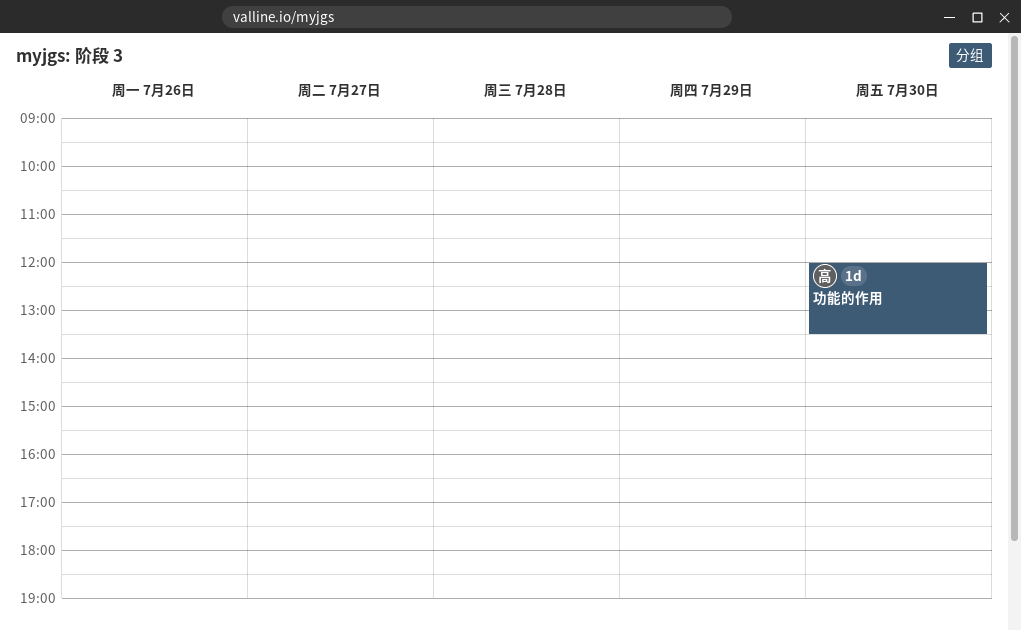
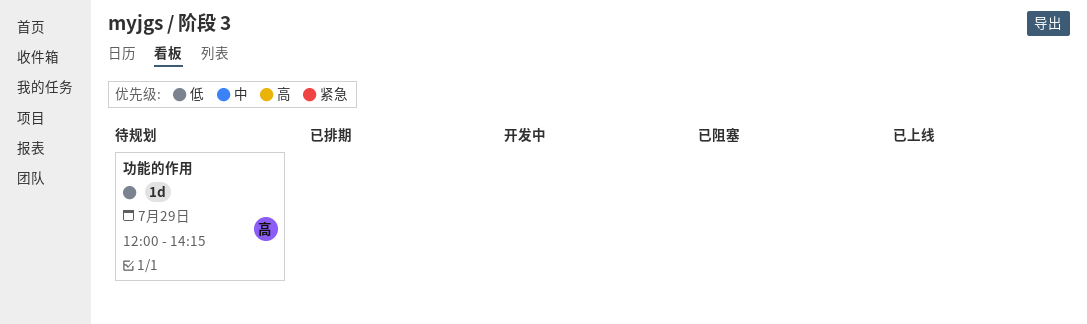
功能的作用, day: Jul 30 -> Jul 29
功能的作用, ends: 13:30 -> 14:15

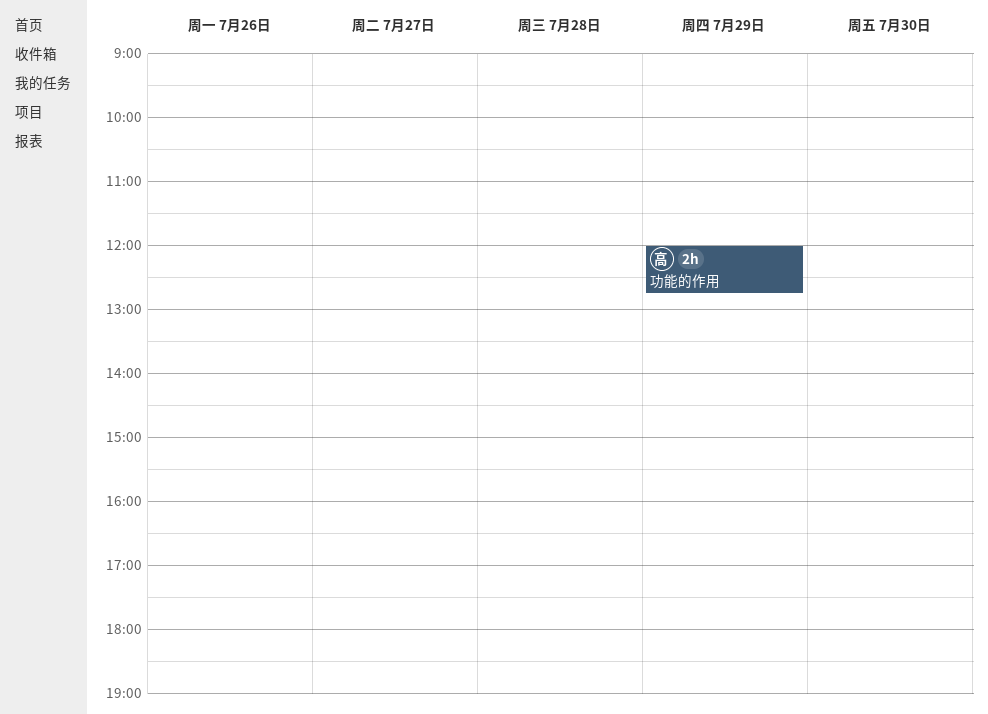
功能的作用, estimate: 1d -> 2h
功能的作用, ends: 14:15 -> 12:45

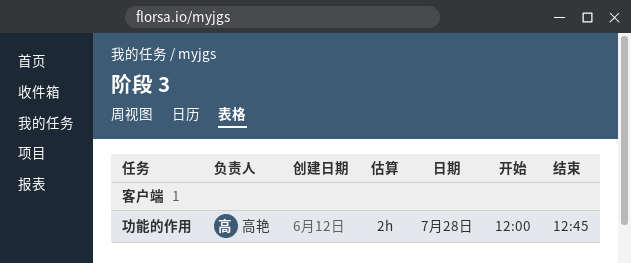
功能的作用, day: Jul 29 -> Jul 28

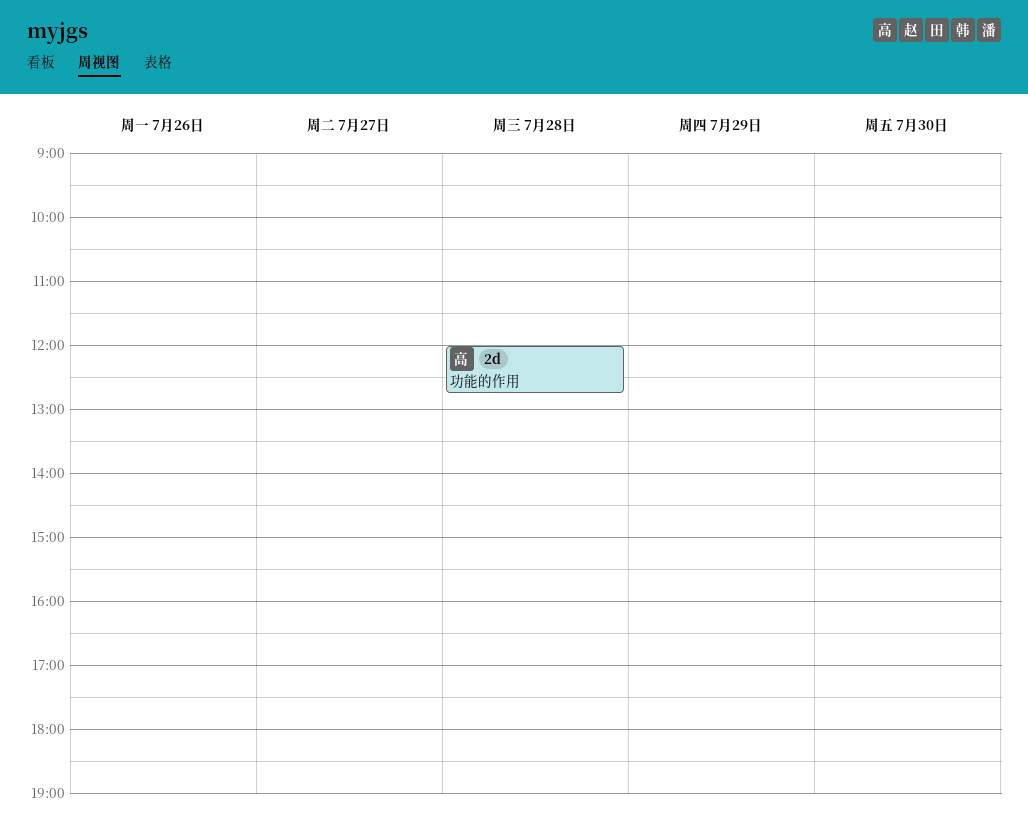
功能的作用, estimate: 2h -> 2d

